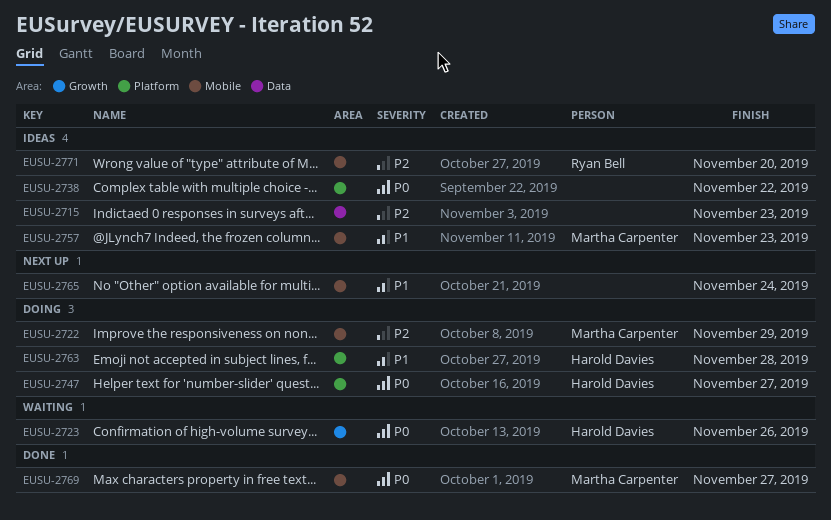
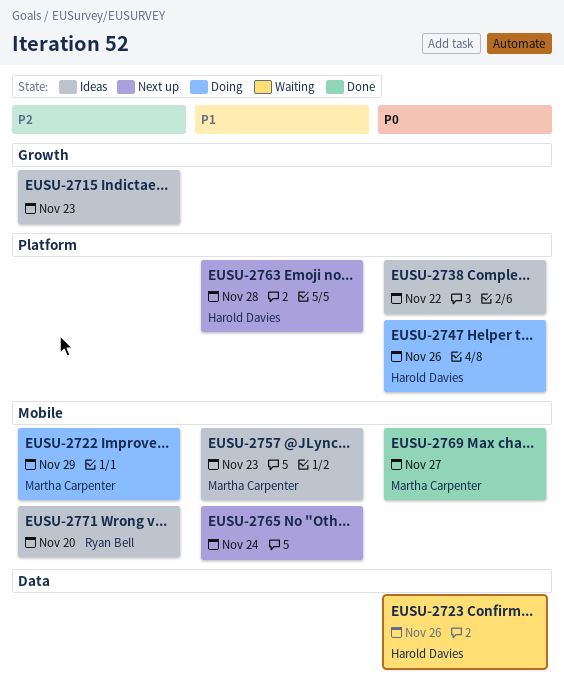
EUSU-2715, label: Data -> Growth
EUSU-2723, label: Growth -> Data
EUSU-2747, due: Nov 27 -> Nov 26
EUSU-2763, status: Doing -> Next up

